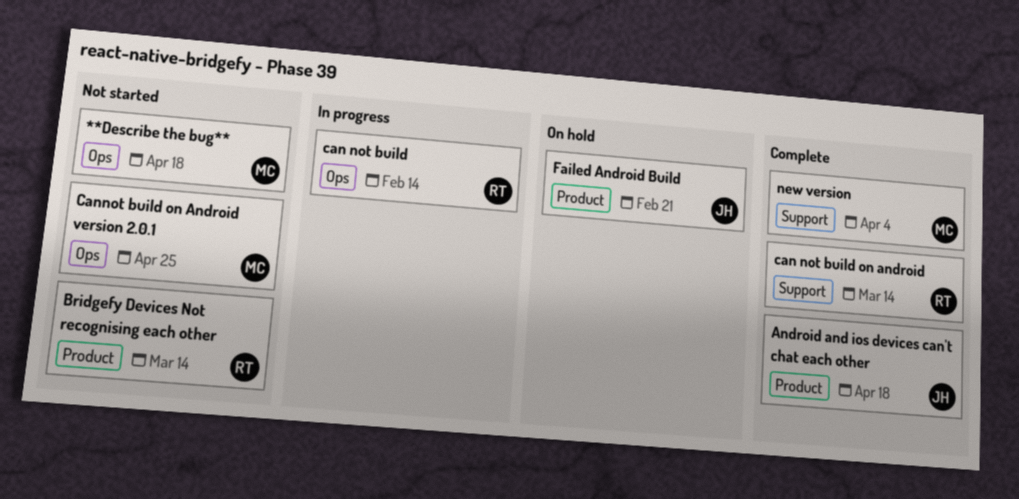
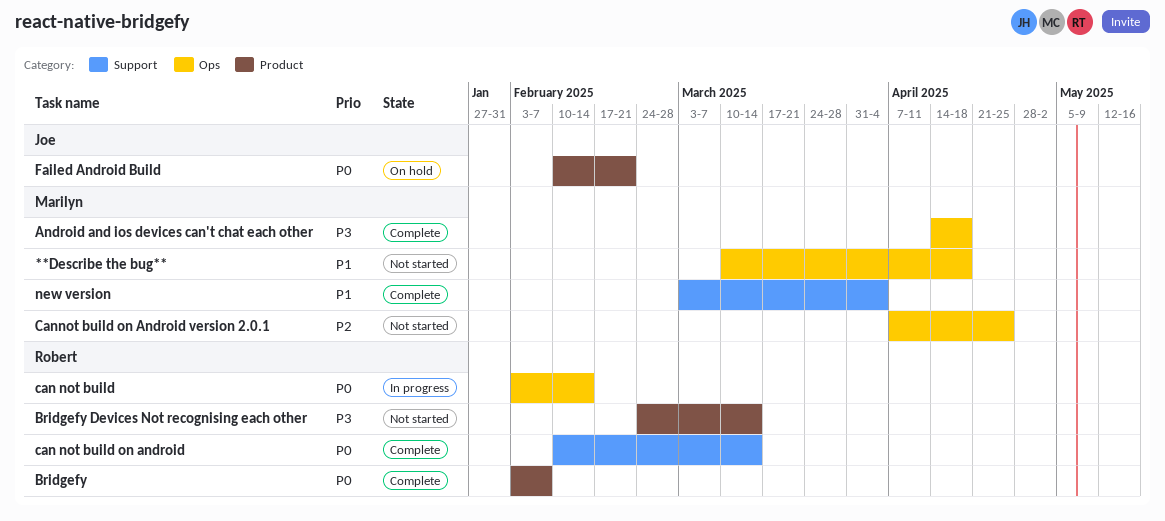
Android and ios devices can't chat each other, owner: Joe -> Marilyn
Android and ios devices can't chat each other, label: Product -> Ops
Bridgefy: none -> present

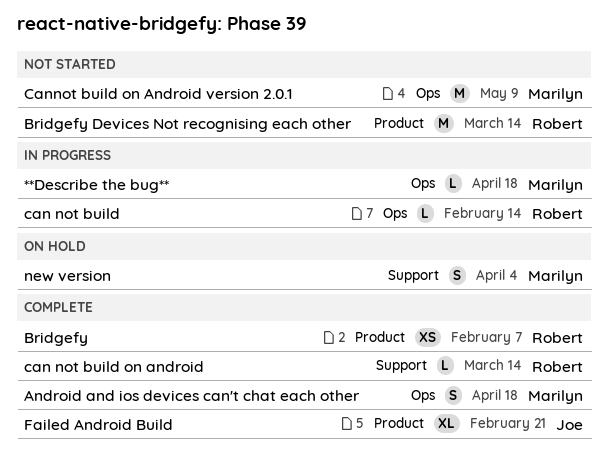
**Describe the bug**, status: Not started -> In progress
Cannot build on Android version 2.0.1, due: Apr 25 -> May 9
Failed Android Build, status: On hold -> Complete
new version, status: Complete -> On hold

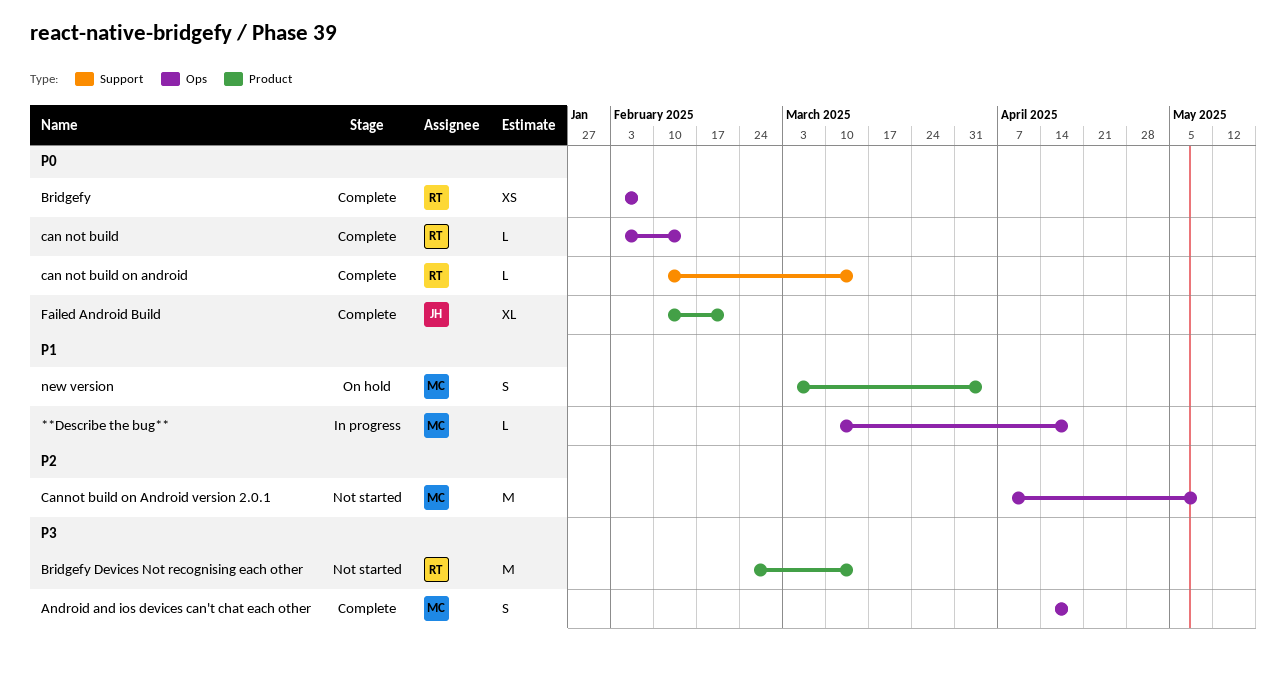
Bridgefy, label: Product -> Ops
can not build, status: In progress -> Complete
new version, label: Support -> Product

